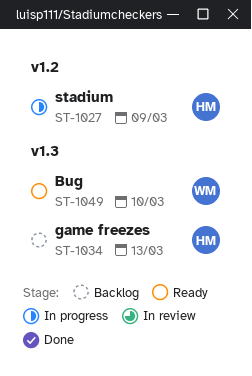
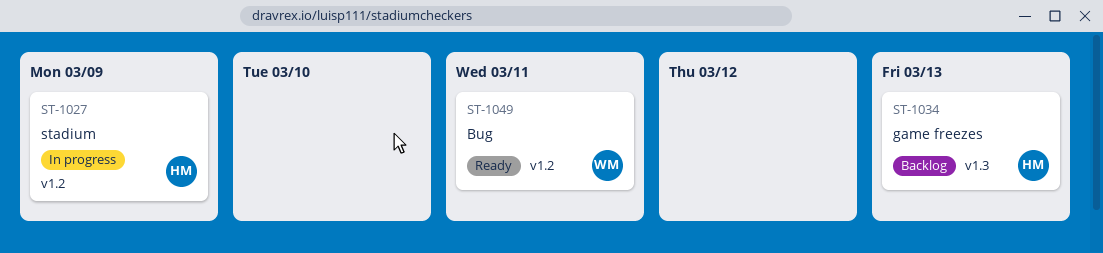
ST-1049, label: v1.3 -> v1.2
ST-1049, due: Mar 10 -> Mar 11

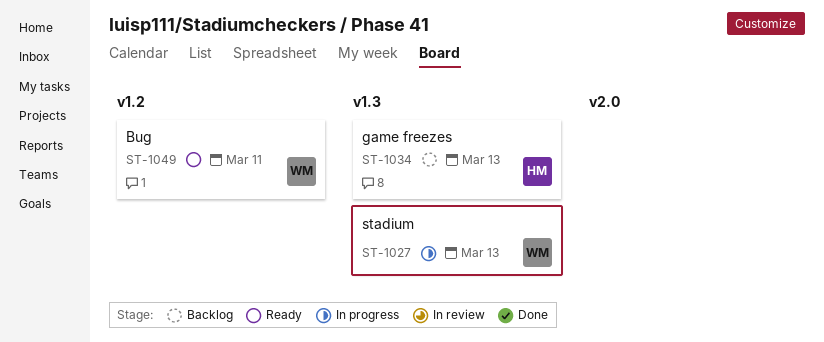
ST-1027, owner: HM -> WM
ST-1027, label: v1.2 -> v1.3
ST-1027, due: Mar 9 -> Mar 13

